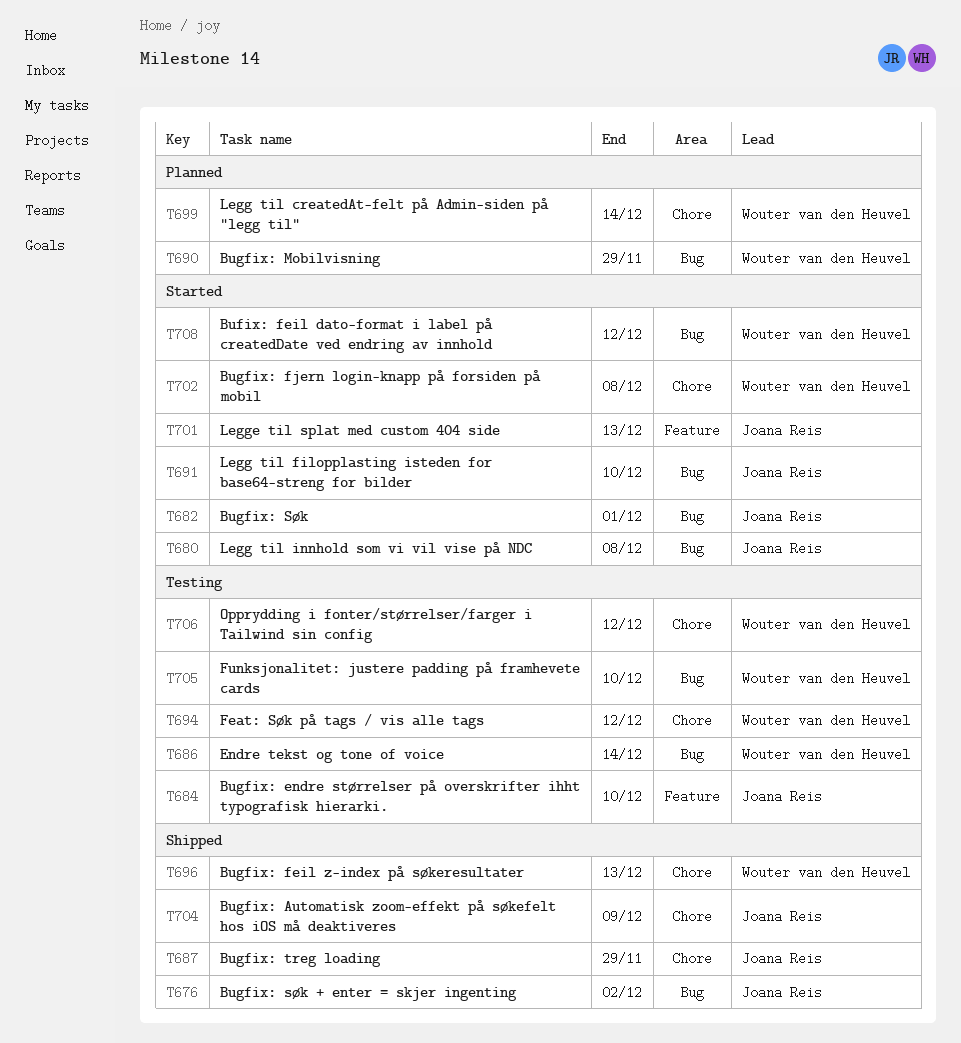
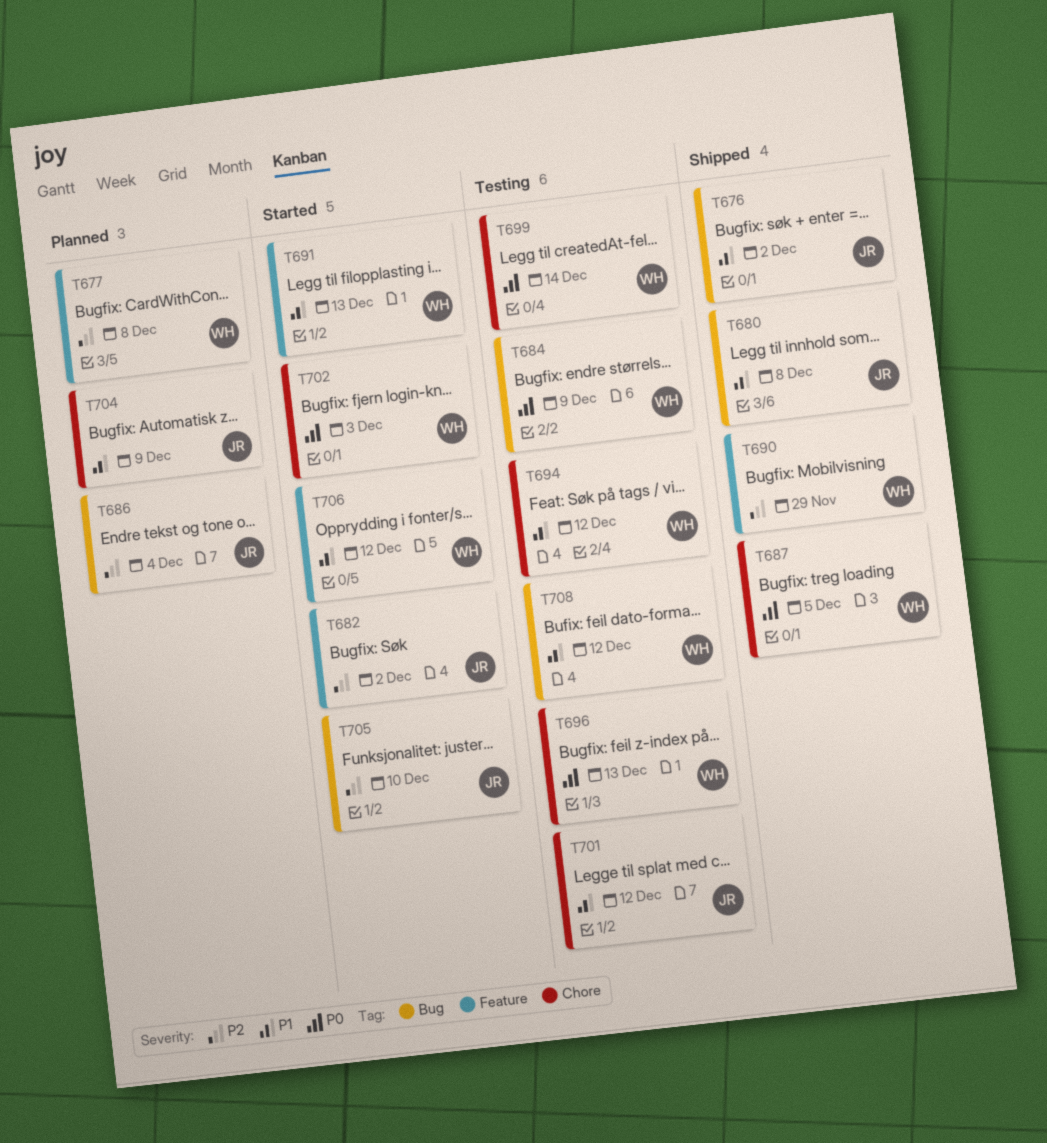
T677: none -> present
T680, status: Started -> Shipped
T682, label: Bug -> Feature
T682, due: Dec 1 -> Dec 2
T684, owner: Joana Reis -> Wouter van den Heuvel
T684, label: Feature -> Bug
T684, due: Dec 10 -> Dec 9
T686, status: Testing -> Planned
T686, owner: Wouter van den Heuvel -> Joana Reis
T686, due: Dec 14 -> Dec 4
T687, owner: Joana Reis -> Wouter van den Heuvel
T687, due: Nov 29 -> Dec 5
T690, status: Planned -> Shipped
T690, label: Bug -> Feature
T691, owner: Joana Reis -> Wouter van den Heuvel
T691, label: Bug -> Feature
T691, due: Dec 10 -> Dec 13
T696, status: Shipped -> Testing
T699, status: Planned -> Testing
T701, status: Started -> Testing
T701, label: Feature -> Chore
T701, due: Dec 13 -> Dec 12
T702, due: Dec 8 -> Dec 3
T704, status: Shipped -> Planned
T705, status: Testing -> Started
T705, owner: Wouter van den Heuvel -> Joana Reis
T706, status: Testing -> Started
T706, label: Chore -> Feature
T708, status: Started -> Testing

